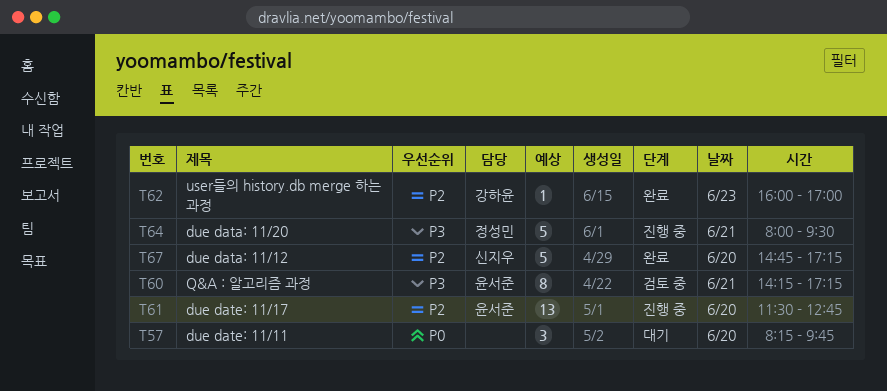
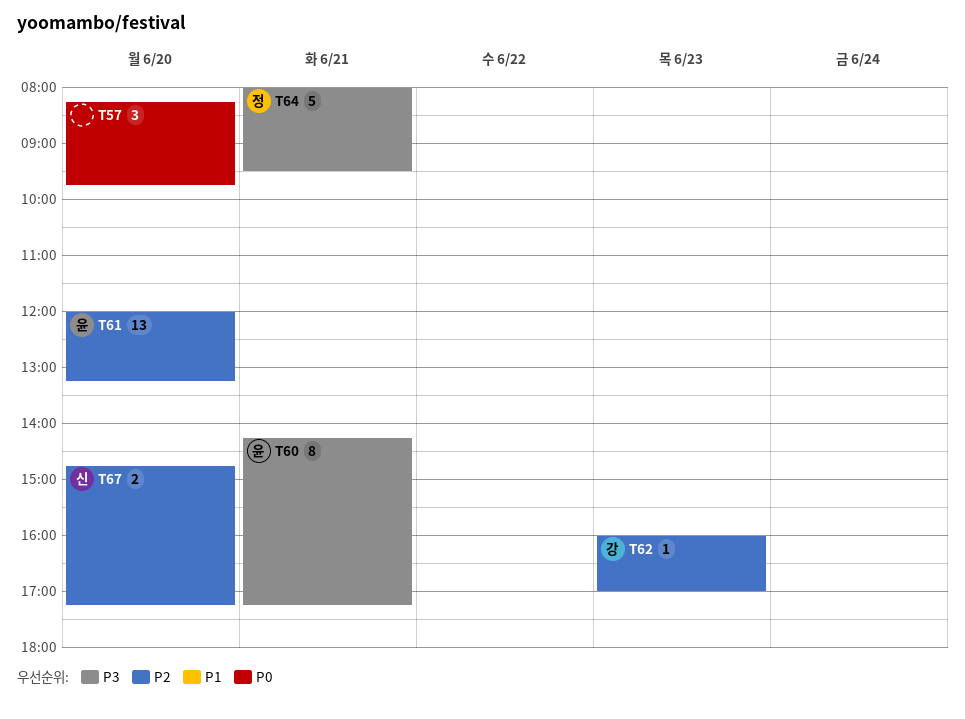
T61, begins: 11:30 -> 12:00
T61, ends: 12:45 -> 13:15
T67, estimate: 5 -> 2

